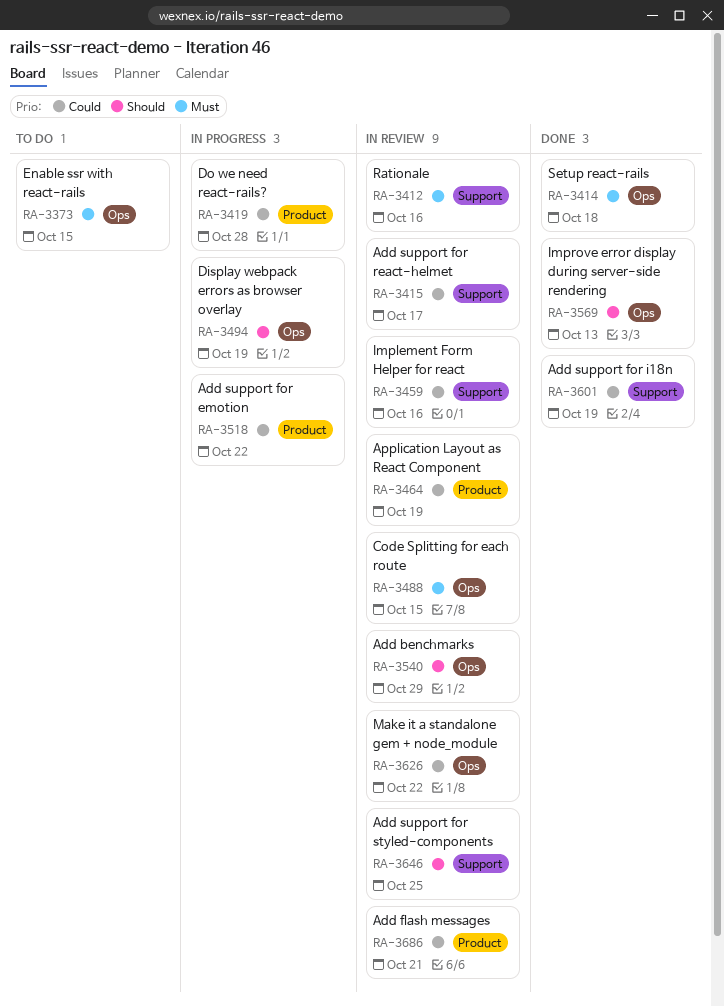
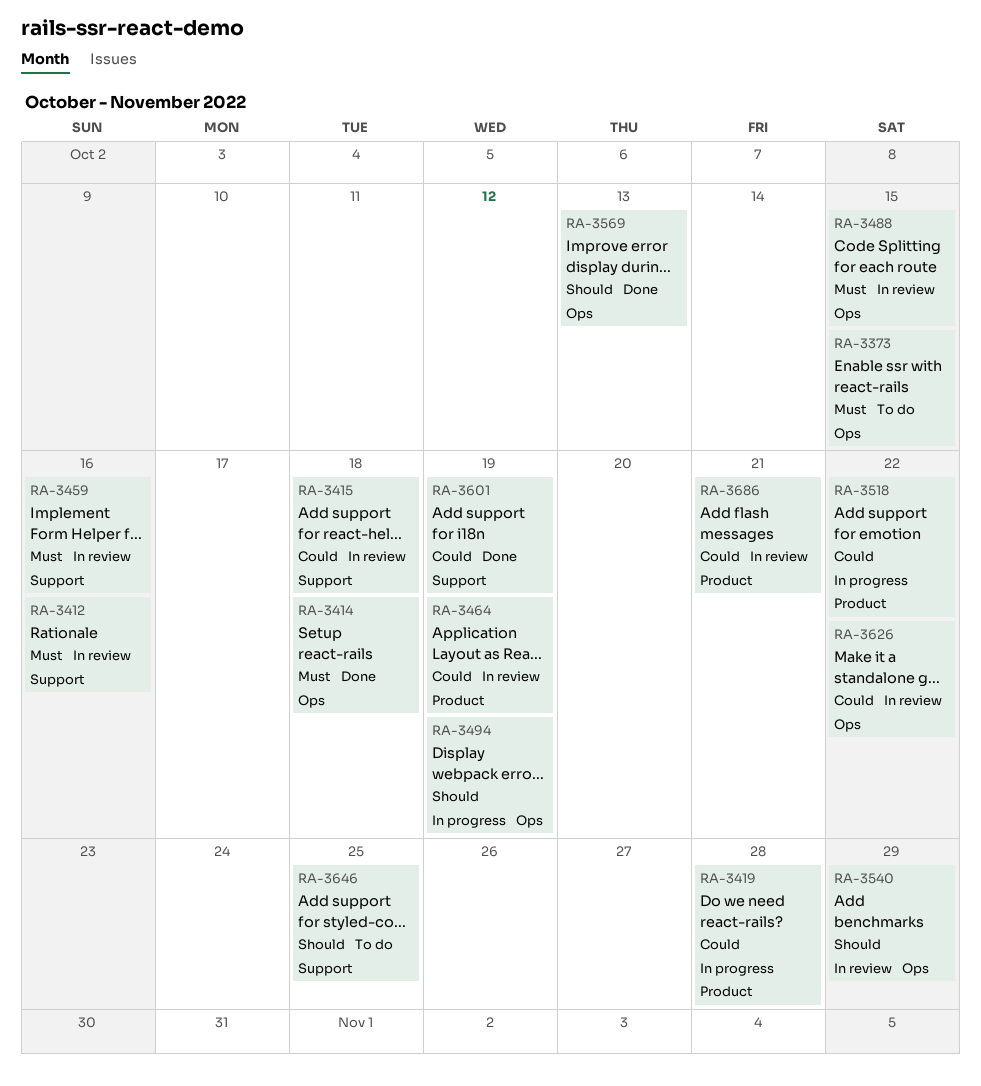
RA-3415, due: Oct 17 -> Oct 18
RA-3459, priority: Could -> Must
RA-3646, status: In review -> To do

